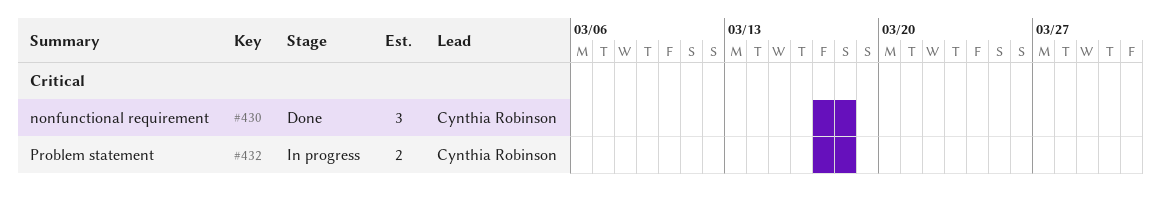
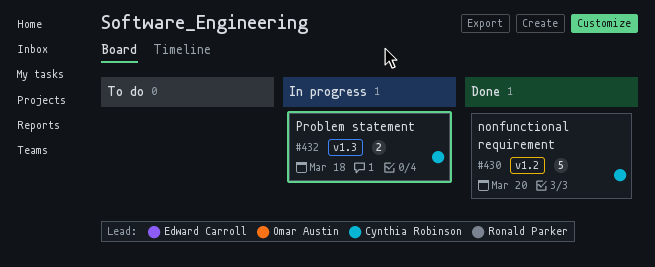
#430, estimate: 3 -> 5
#430, due: Mar 18 -> Mar 20

